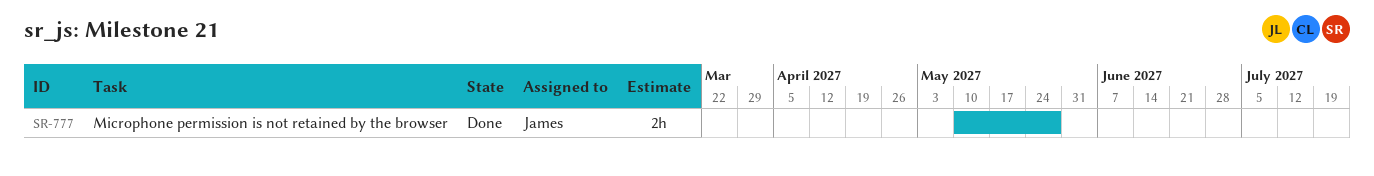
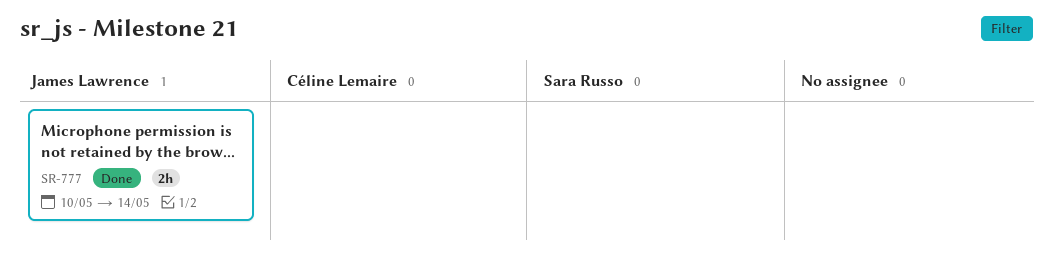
SR-777, due: May 28 -> May 14

